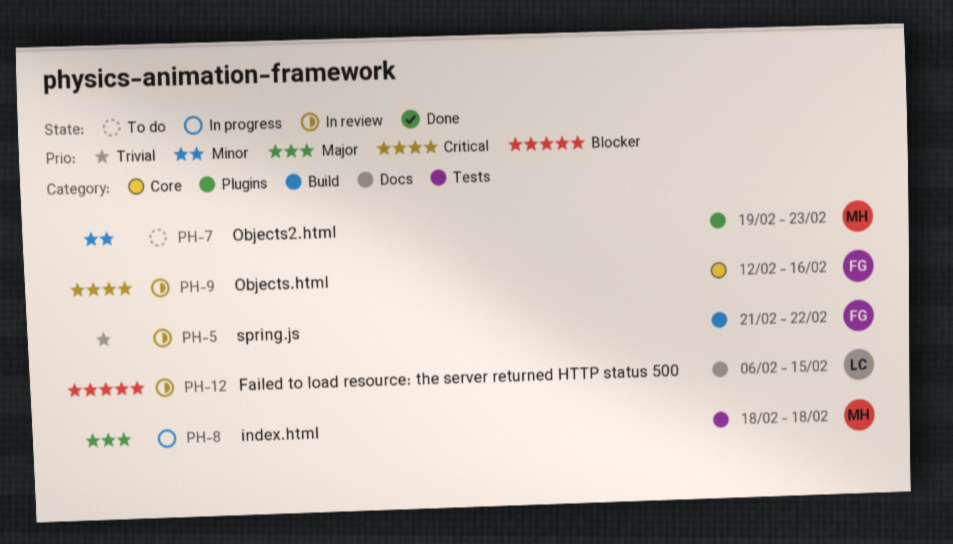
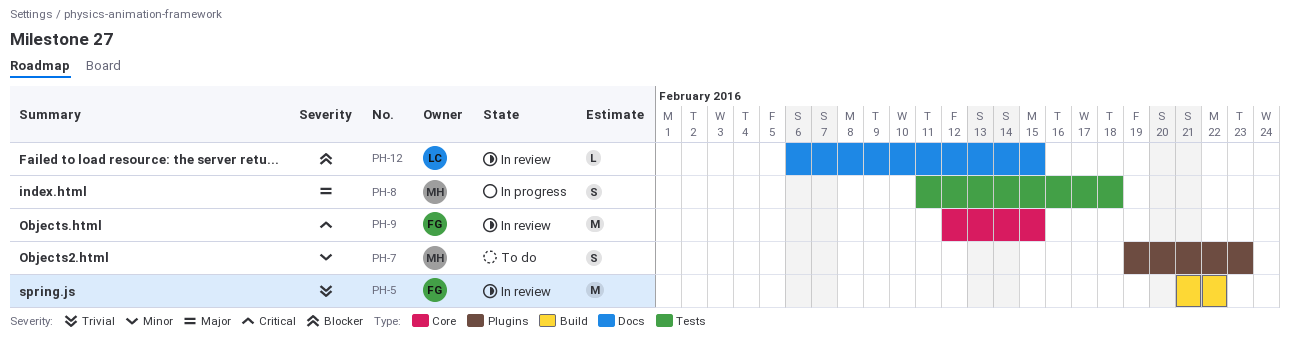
PH-8, start: Feb 18 -> Feb 11
PH-9, due: Feb 16 -> Feb 15

